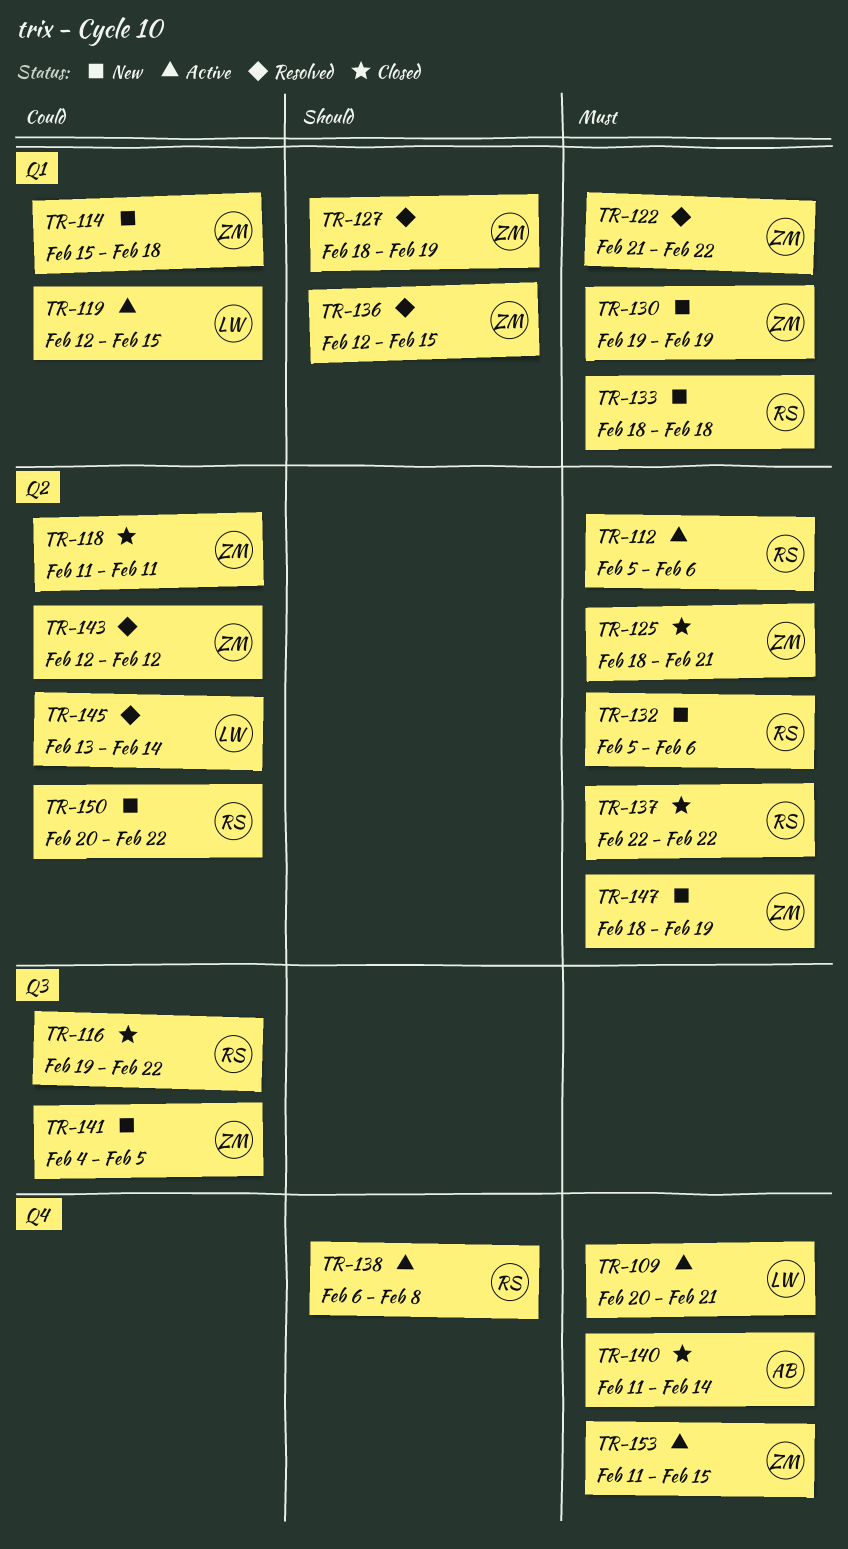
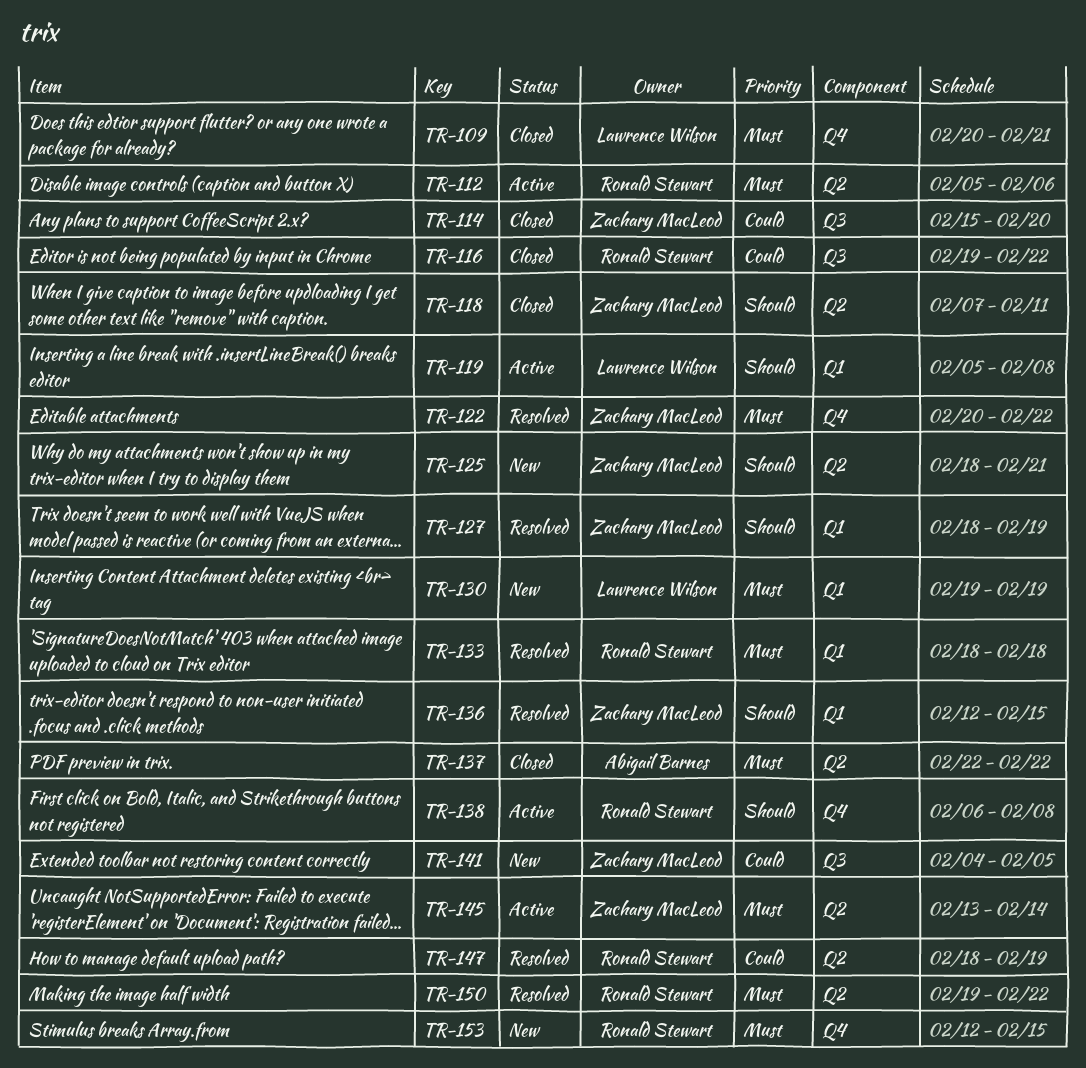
TR-109, status: Active -> Closed
TR-114, status: New -> Closed
TR-114, label: Q1 -> Q3
TR-114, due: Feb 18 -> Feb 20
TR-118, priority: Could -> Should
TR-118, start: Feb 11 -> Feb 7
TR-119, priority: Could -> Should
TR-119, start: Feb 12 -> Feb 5
TR-119, due: Feb 15 -> Feb 8
TR-122, label: Q1 -> Q4
TR-122, start: Feb 21 -> Feb 20
TR-125, status: Closed -> New
TR-125, priority: Must -> Should
TR-130, owner: Zachary MacLeod -> Lawrence Wilson
TR-132: present -> none
TR-133, status: New -> Resolved
TR-137, owner: Ronald Stewart -> Abigail Barnes
TR-140: present -> none
TR-143: present -> none
TR-145, status: Resolved -> Active
TR-145, owner: Lawrence Wilson -> Zachary MacLeod
TR-145, priority: Could -> Must
TR-147, status: New -> Resolved
TR-147, owner: Zachary MacLeod -> Ronald Stewart
TR-147, priority: Must -> Could
TR-150, status: New -> Resolved
TR-150, priority: Could -> Must
TR-150, start: Feb 20 -> Feb 19
TR-153, status: Active -> New
TR-153, owner: Zachary MacLeod -> Ronald Stewart
TR-153, start: Feb 11 -> Feb 12

